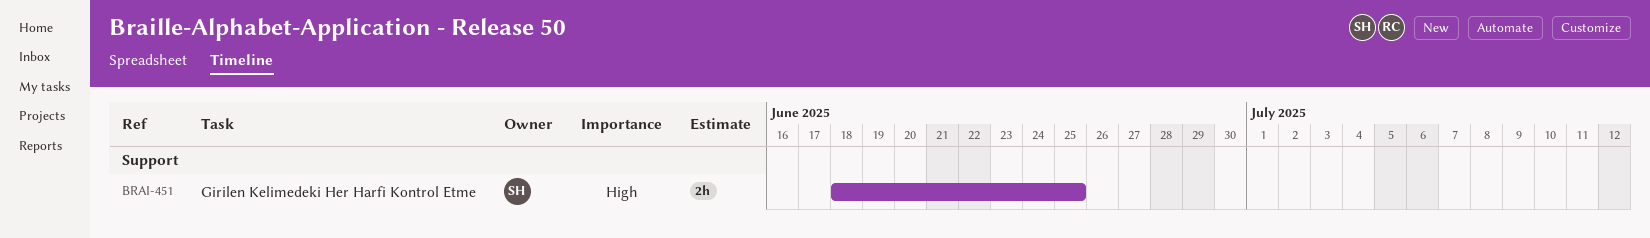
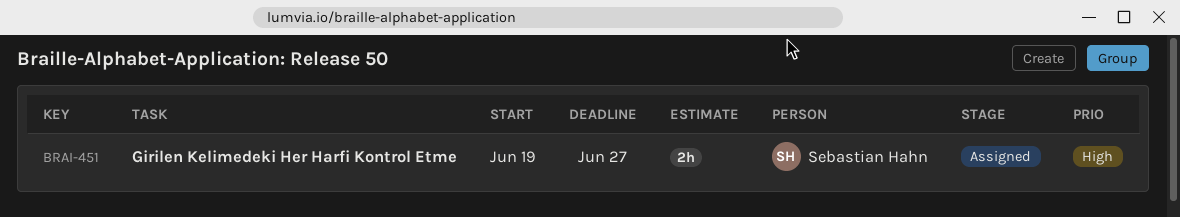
BRAI-451, start: Jun 18 -> Jun 19
BRAI-451, due: Jun 25 -> Jun 27

